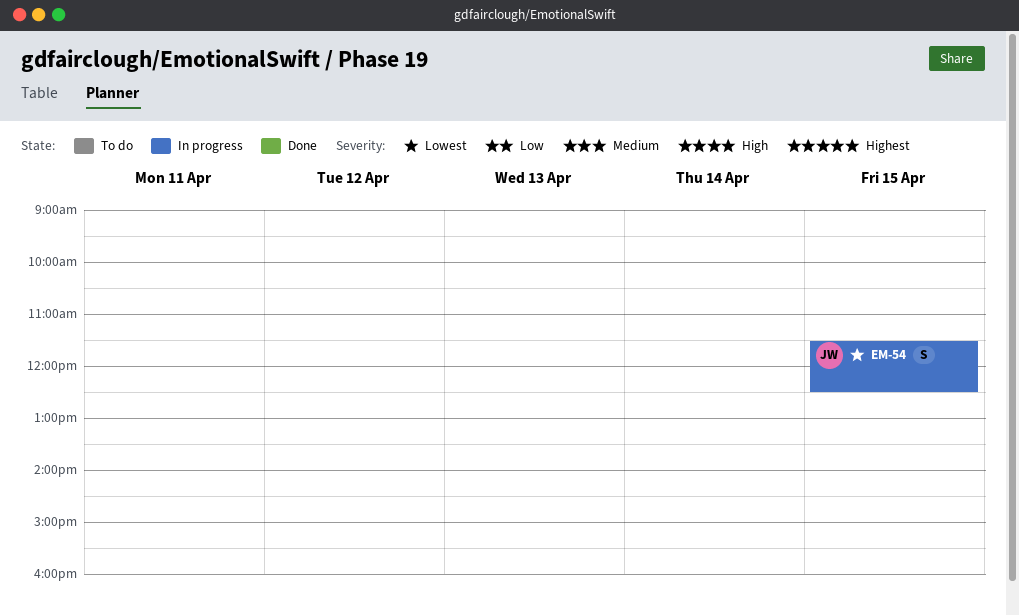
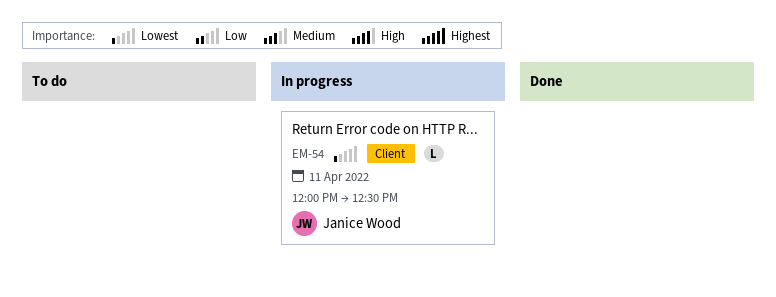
EM-54, estimate: S -> L
EM-54, day: Apr 15 -> Apr 11
EM-54, begins: 11:30 -> 12:00

